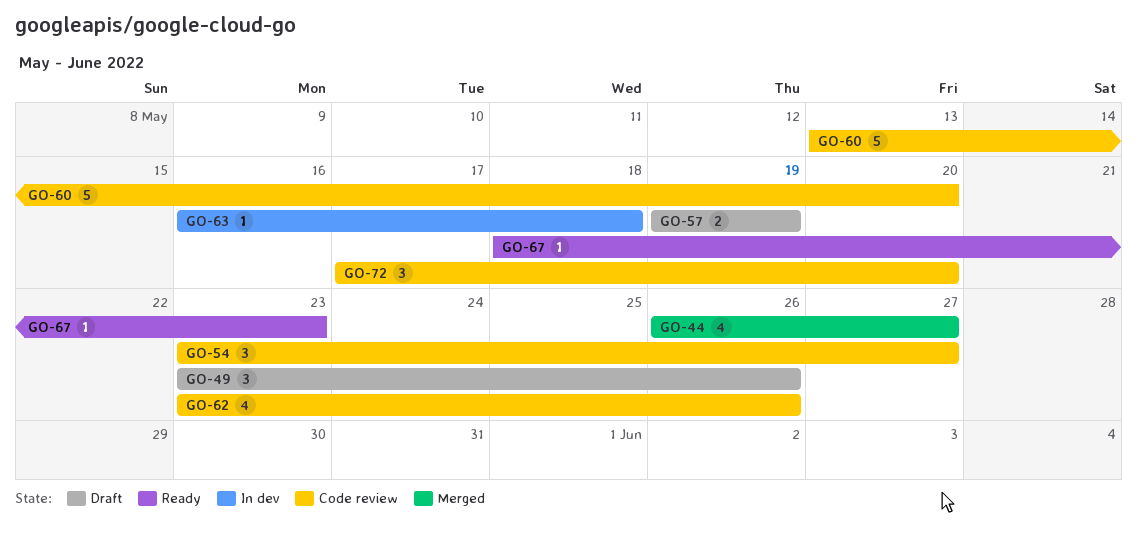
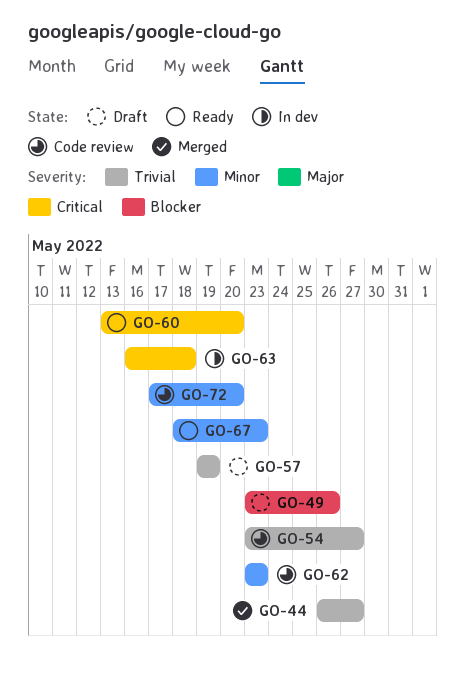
GO-60, status: Code review -> Ready
GO-62, due: May 26 -> May 23

